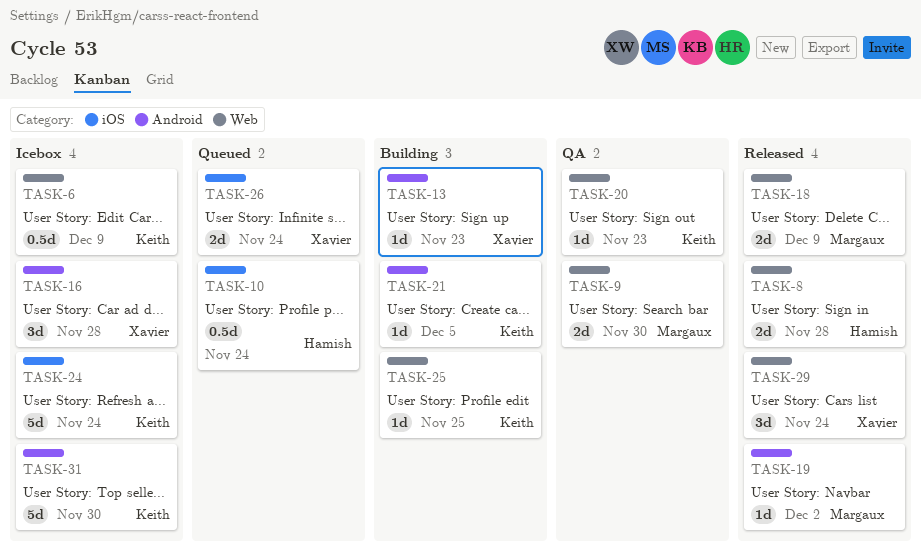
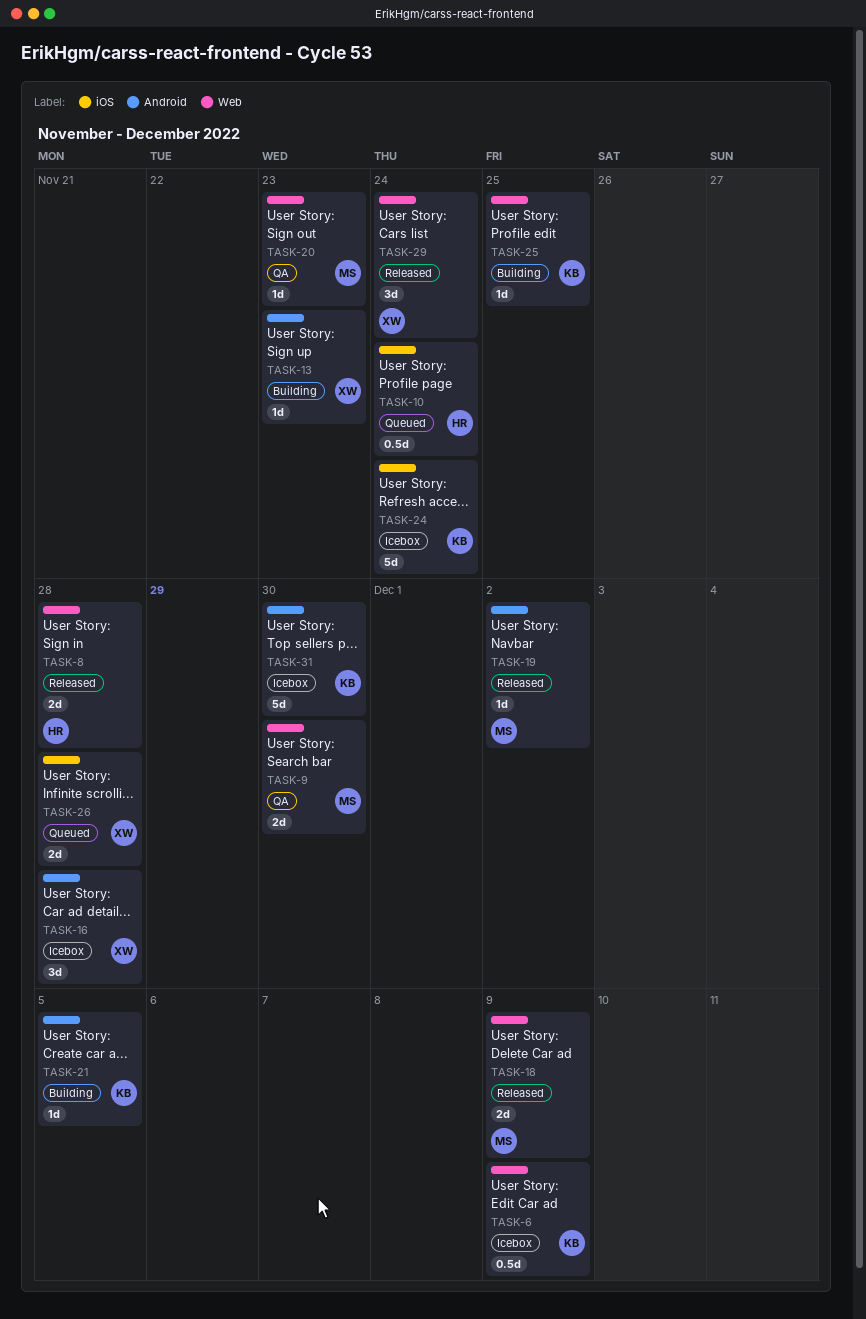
TASK-20, owner: Keith -> Margaux
TASK-26, due: Nov 24 -> Nov 28

